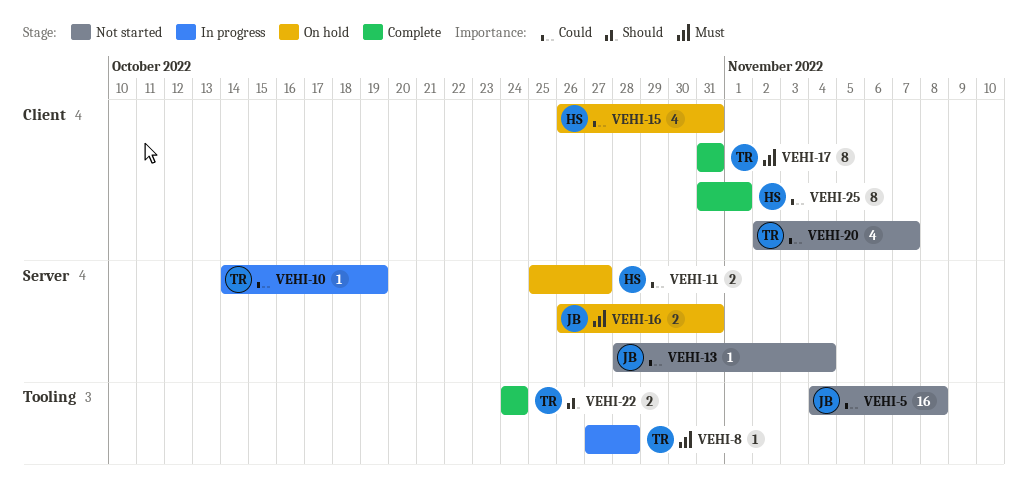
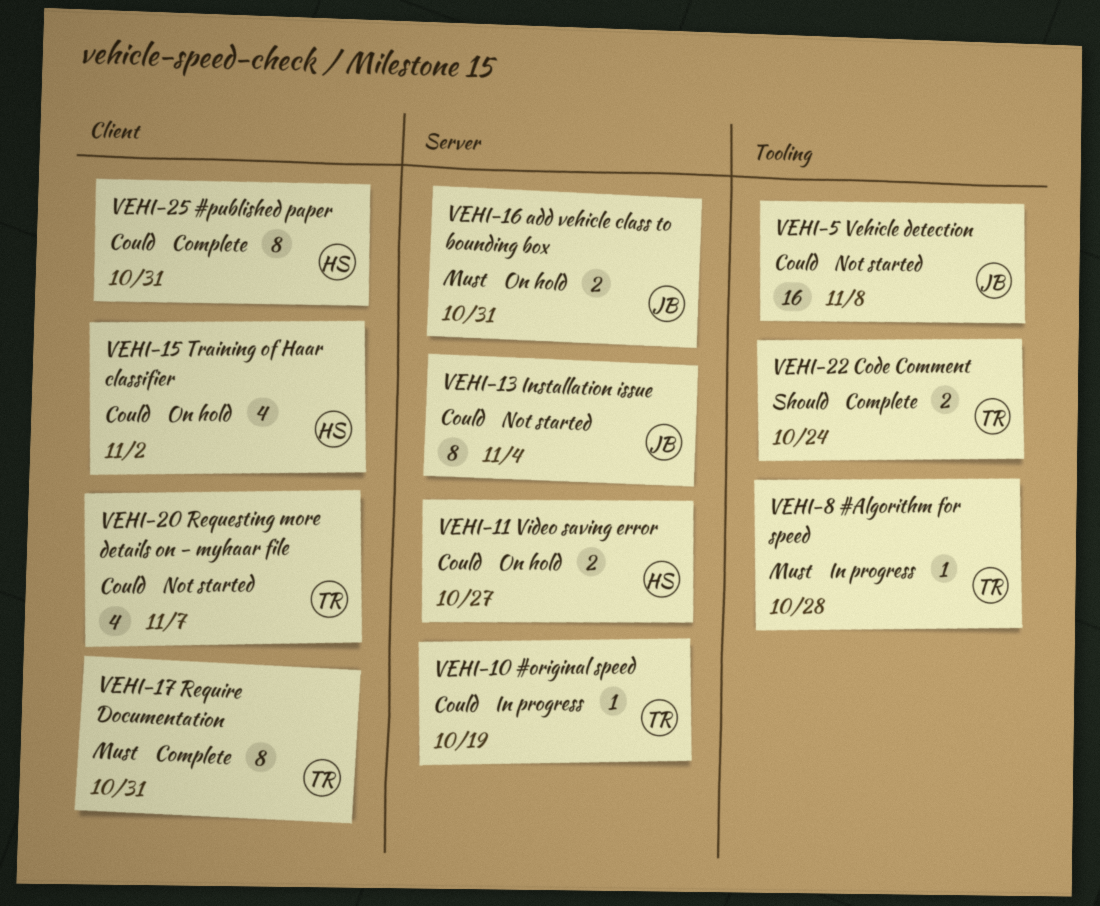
VEHI-13, estimate: 1 -> 8
VEHI-15, due: Oct 31 -> Nov 2
VEHI-25, due: Nov 1 -> Oct 31

